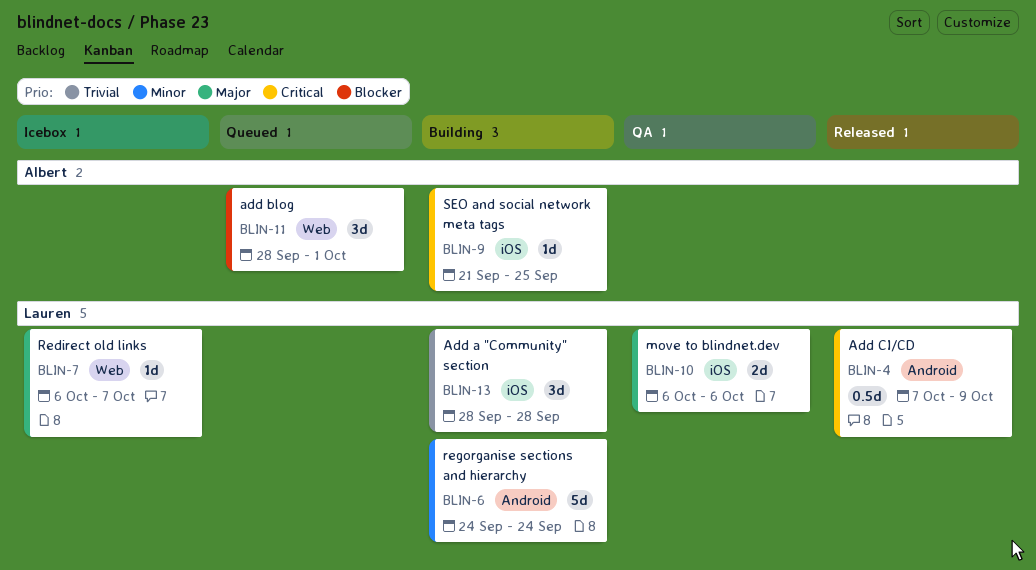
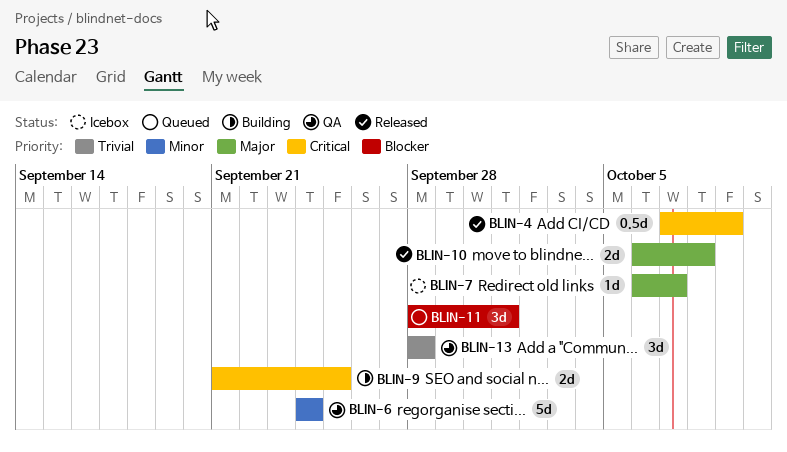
BLIN-6, status: Building -> QA
BLIN-9, estimate: 1d -> 2d
BLIN-10, status: QA -> Released
BLIN-10, due: Oct 6 -> Oct 8
BLIN-13, status: Building -> QA

